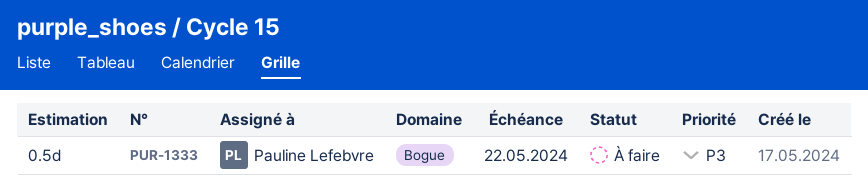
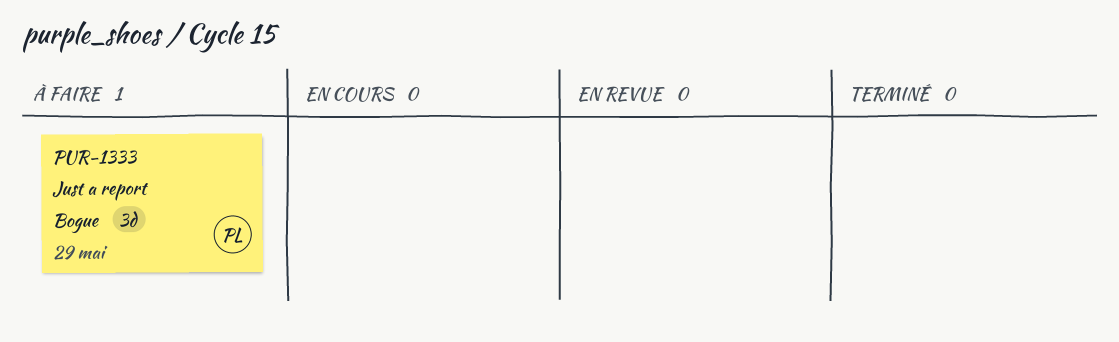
PUR-1333, estimate: 0.5d -> 3d
PUR-1333, due: May 22 -> May 29

